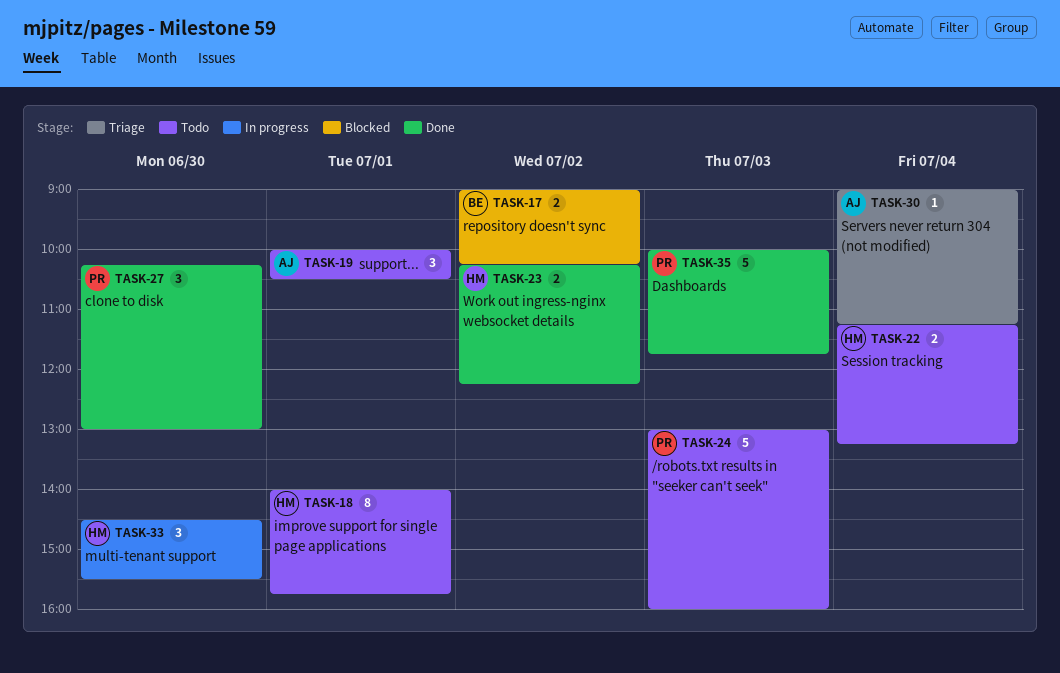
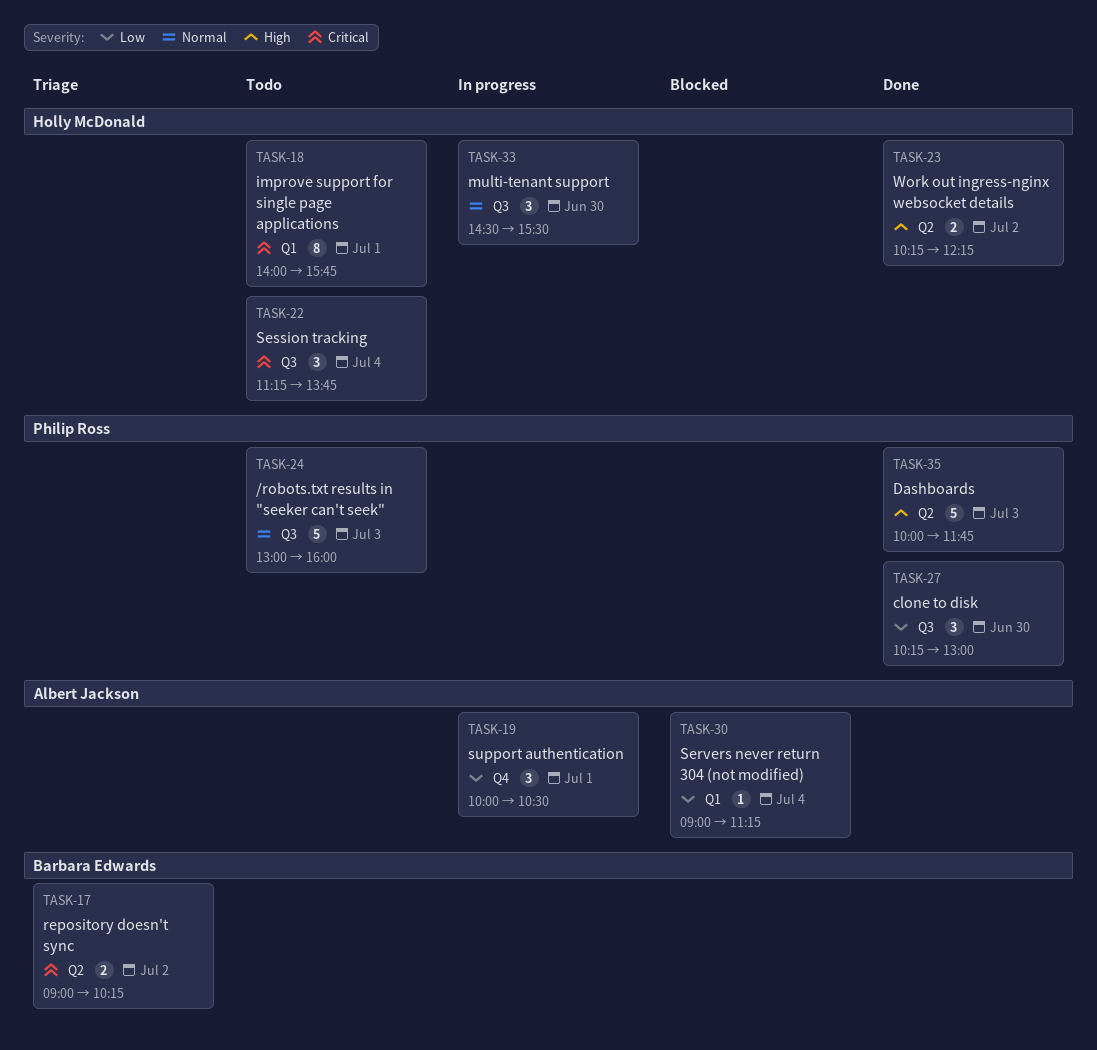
TASK-17, status: Blocked -> Triage
TASK-19, status: Todo -> In progress
TASK-22, estimate: 2 -> 3
TASK-22, ends: 13:15 -> 13:45
TASK-30, status: Triage -> Blocked

